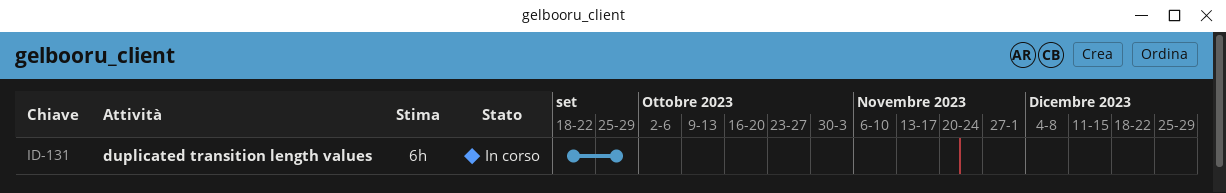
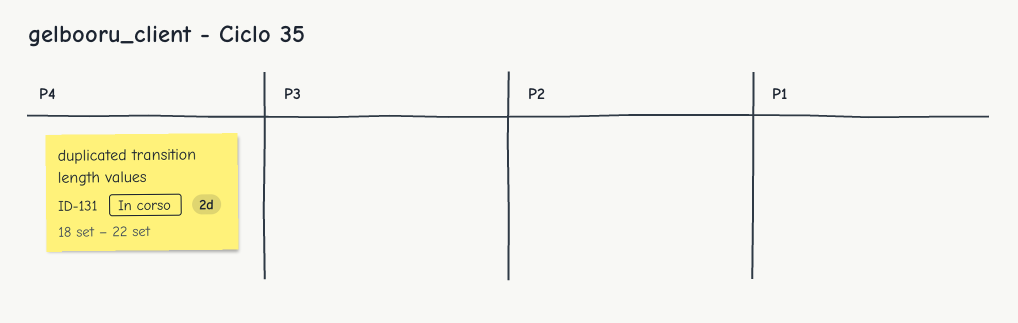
ID-131, estimate: 6h -> 2d
ID-131, due: Sep 29 -> Sep 22

